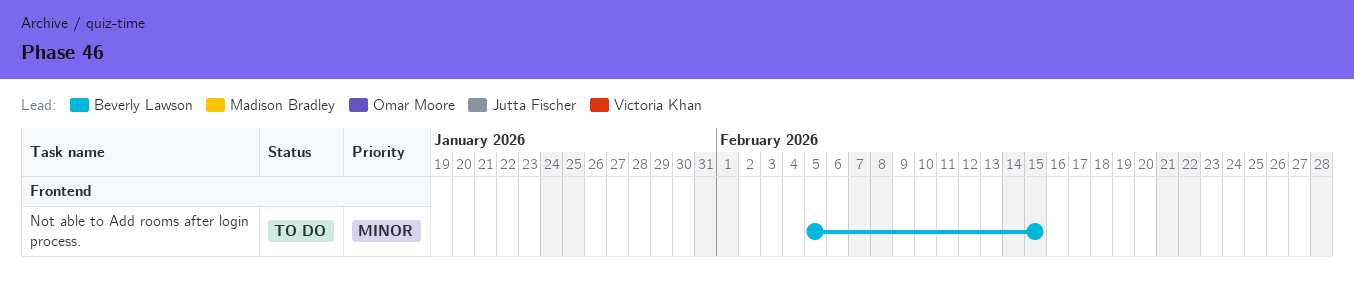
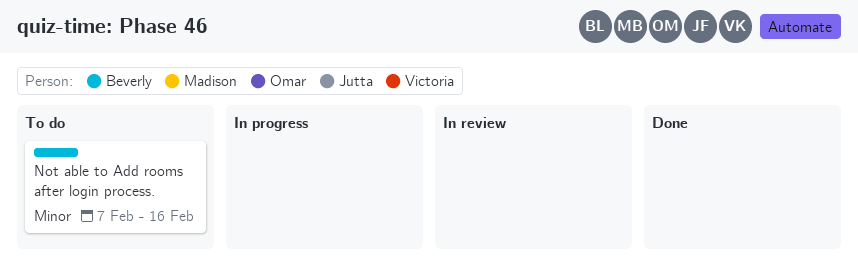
Not able to Add rooms after login process., start: Feb 5 -> Feb 7
Not able to Add rooms after login process., due: Feb 15 -> Feb 16

